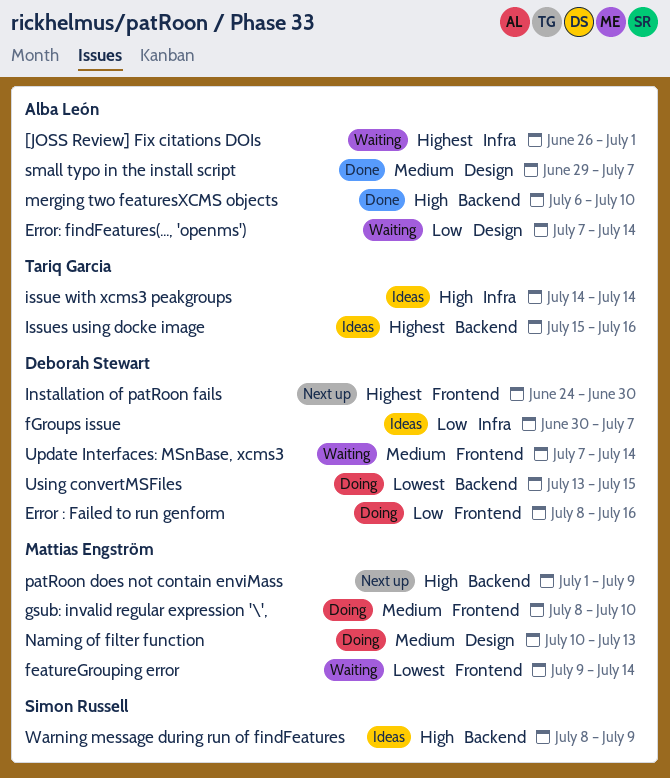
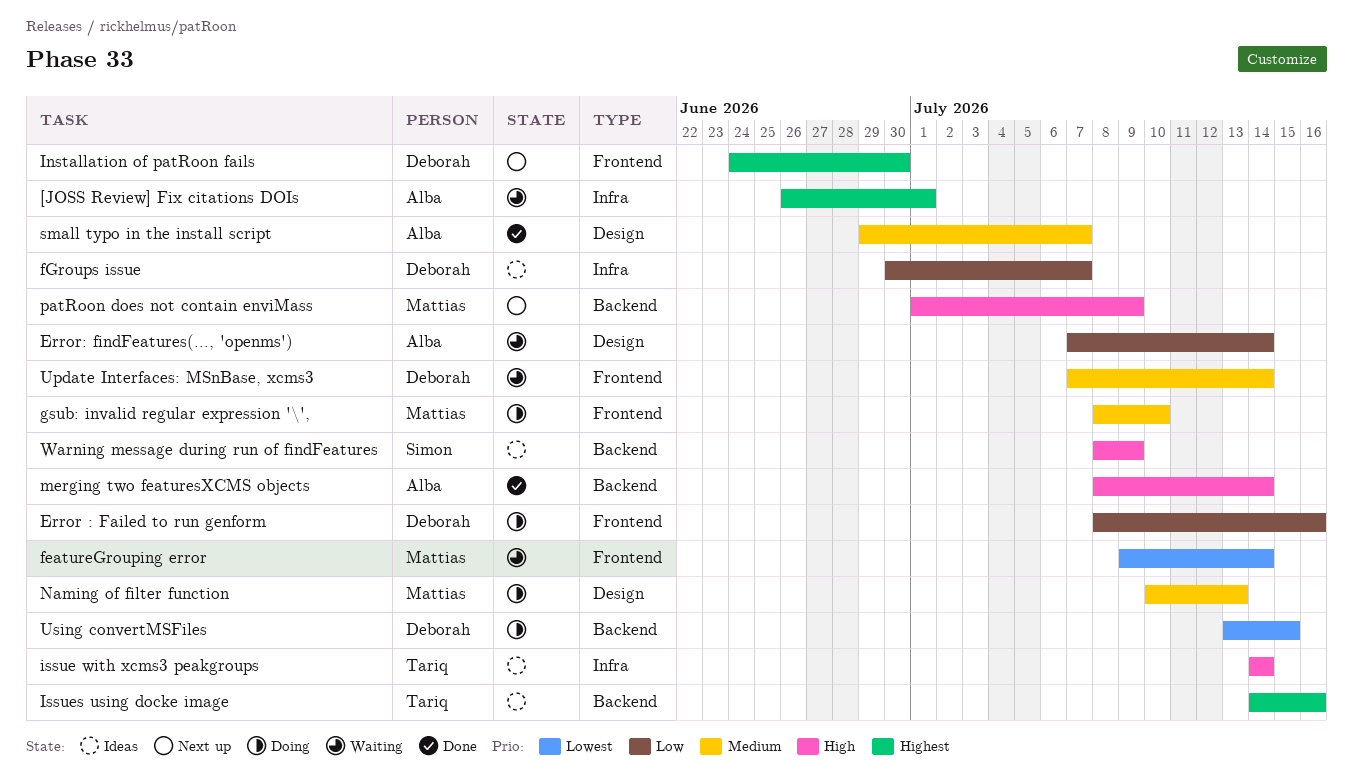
Issues using docke image, start: Jul 15 -> Jul 14
merging two featuresXCMS objects, start: Jul 6 -> Jul 8
merging two featuresXCMS objects, due: Jul 10 -> Jul 14

